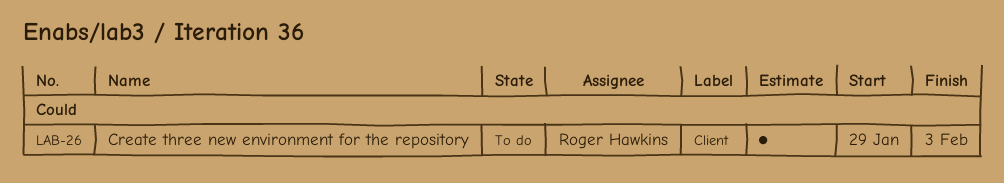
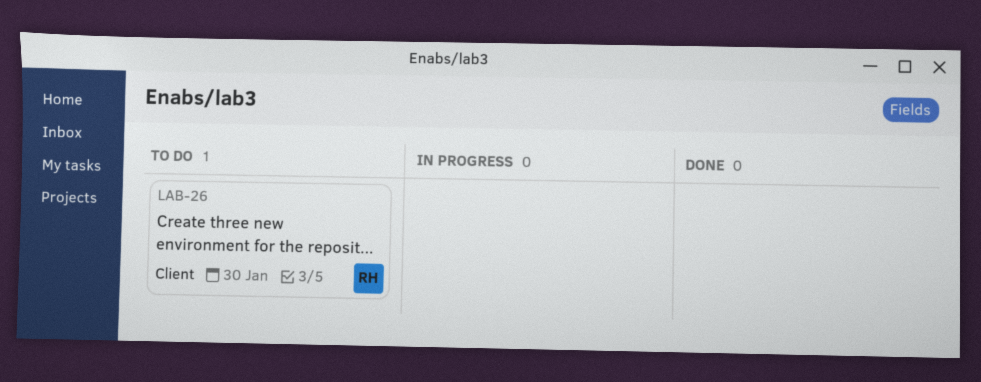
LAB-26, due: Feb 3 -> Jan 30

